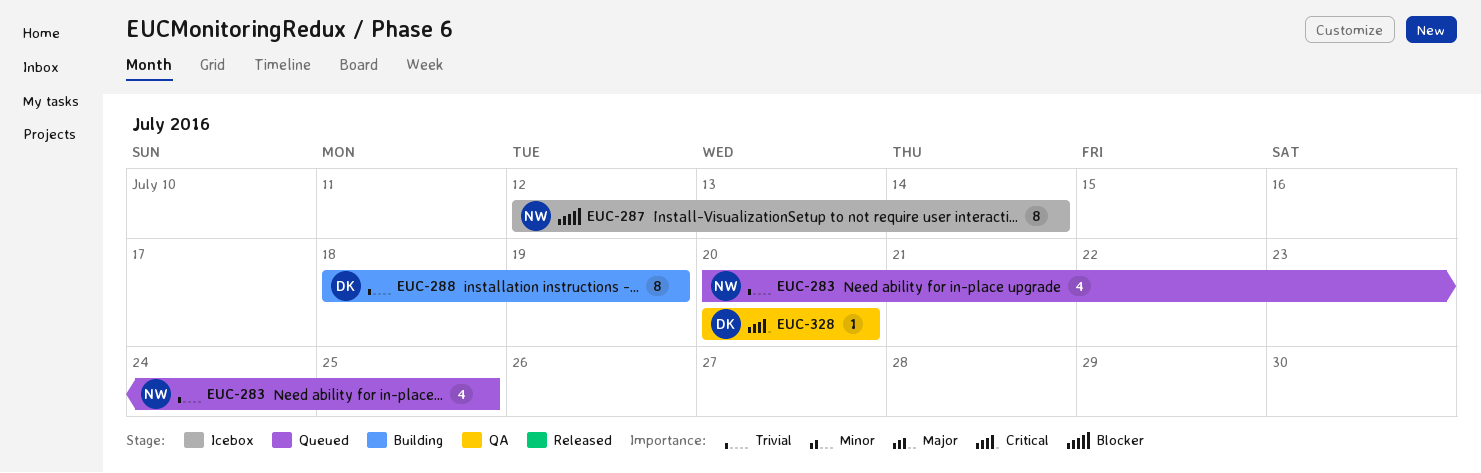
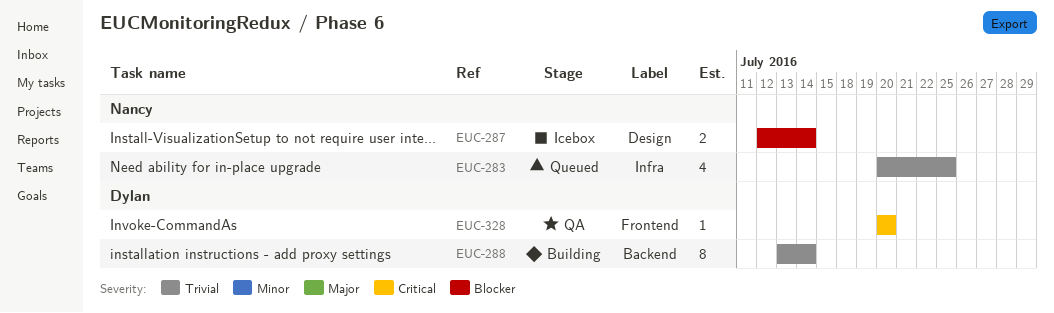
EUC-287, estimate: 8 -> 2
EUC-288, start: Jul 18 -> Jul 13
EUC-288, due: Jul 19 -> Jul 14

